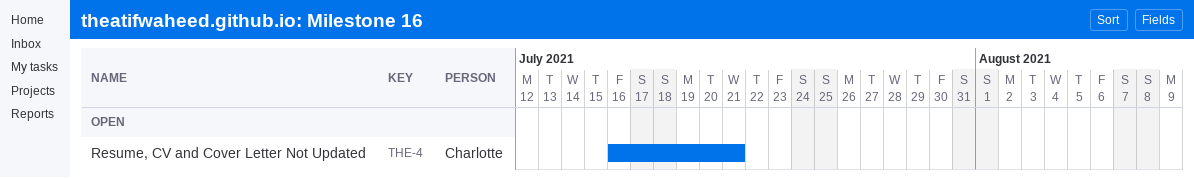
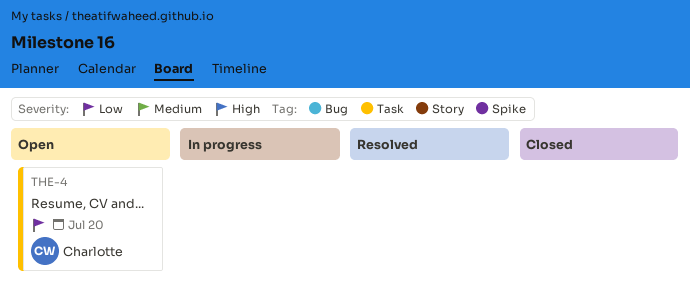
THE-4, due: Jul 21 -> Jul 20

